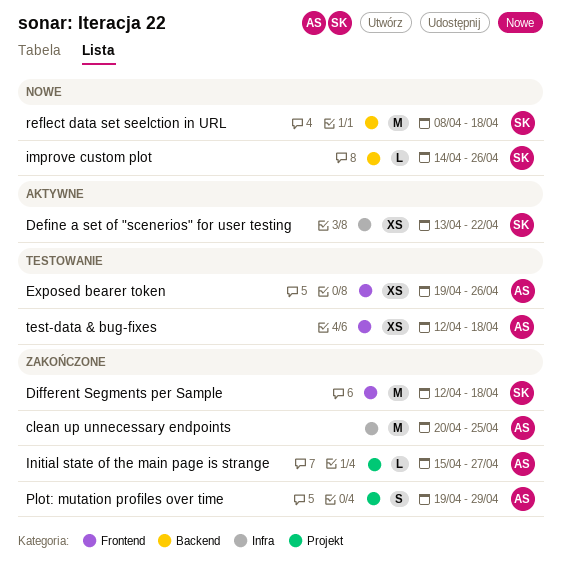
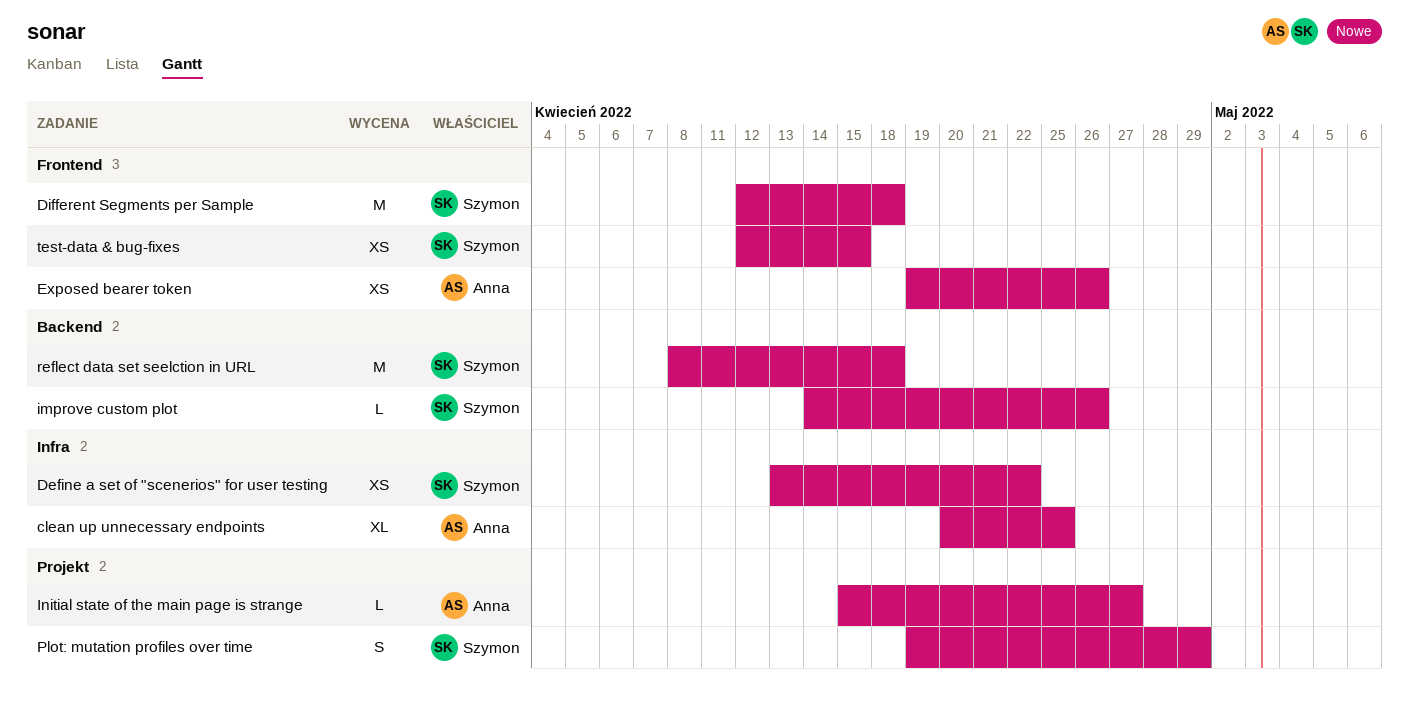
clean up unnecessary endpoints, estimate: M -> XL
Plot: mutation profiles over time, owner: Anna -> Szymon
test-data & bug-fixes, owner: Anna -> Szymon
test-data & bug-fixes, due: Apr 18 -> Apr 15

